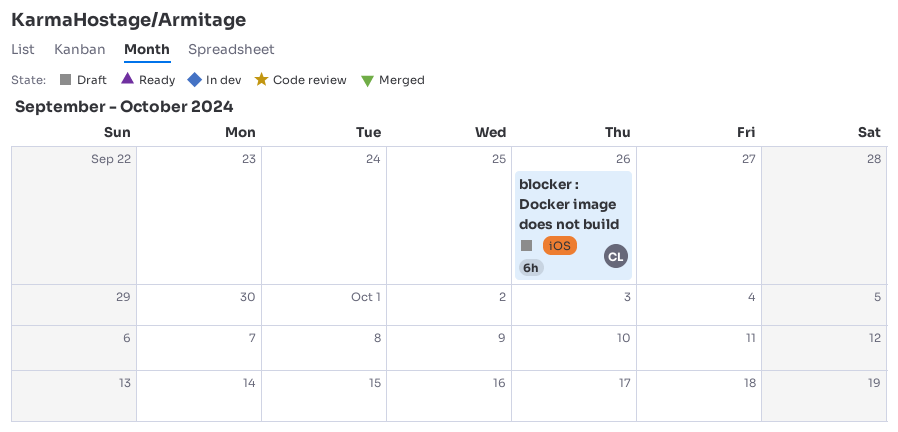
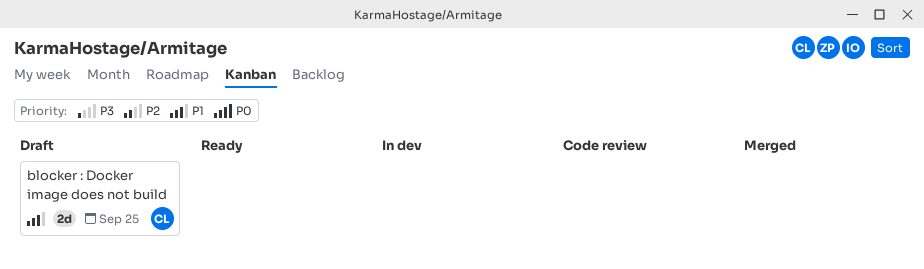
blocker : Docker image does not build, estimate: 6h -> 2d
blocker : Docker image does not build, due: Sep 26 -> Sep 25

